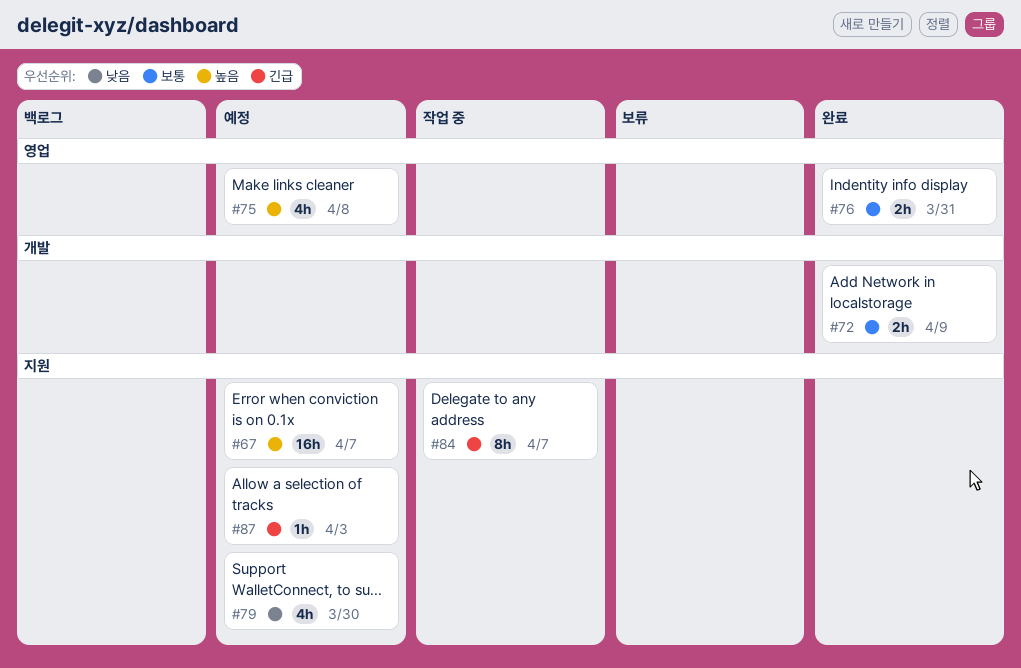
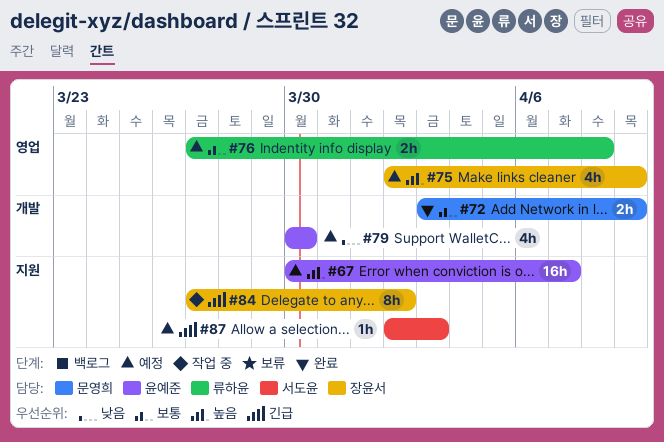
#75, due: Apr 8 -> Apr 9
#76, status: 완료 -> 예정
#76, due: Mar 31 -> Apr 8
#79, label: 지원 -> 개발
#84, due: Apr 7 -> Apr 2

